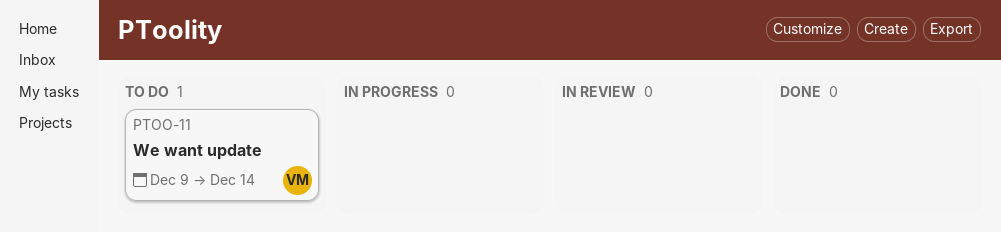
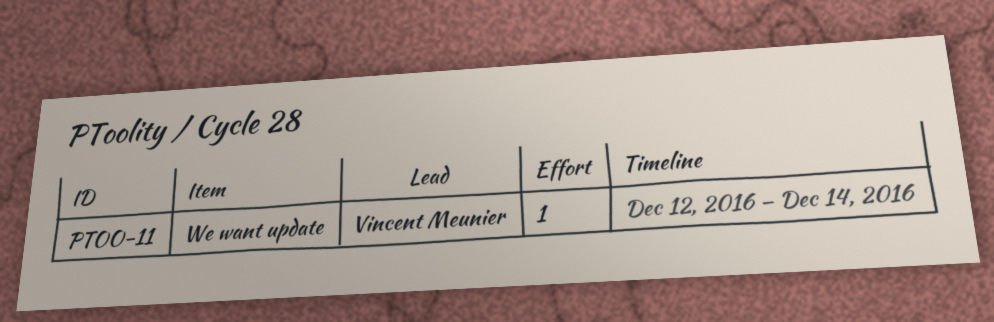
PTOO-11, start: Dec 9 -> Dec 12

